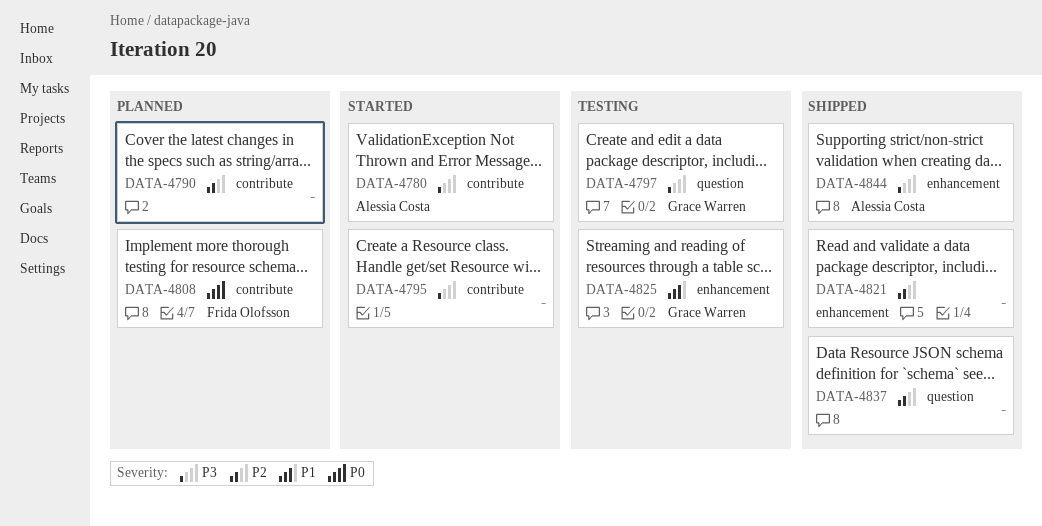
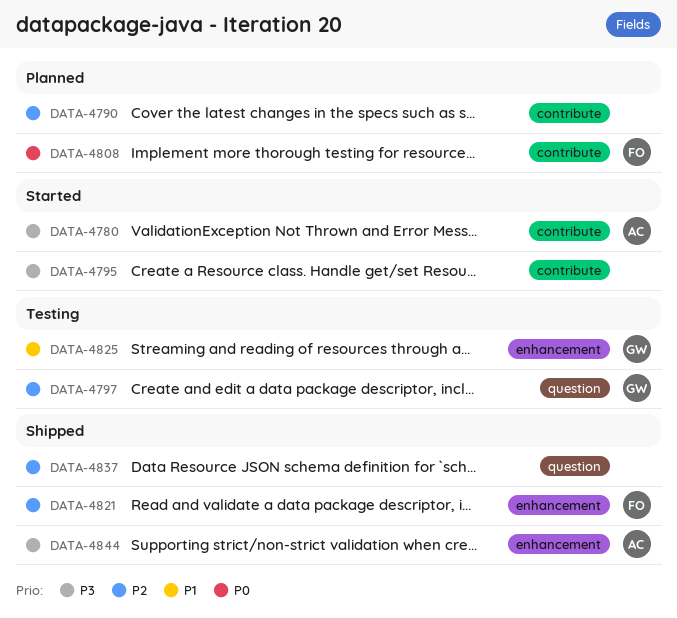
DATA-4797, priority: P3 -> P2
DATA-4821, owner: none -> Frida Olofsson

